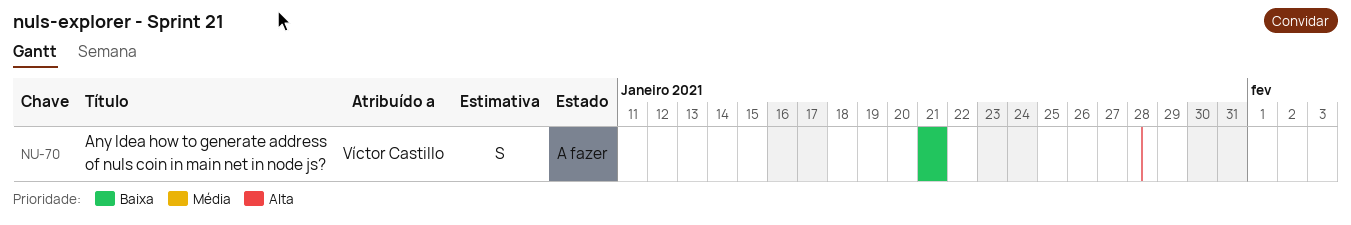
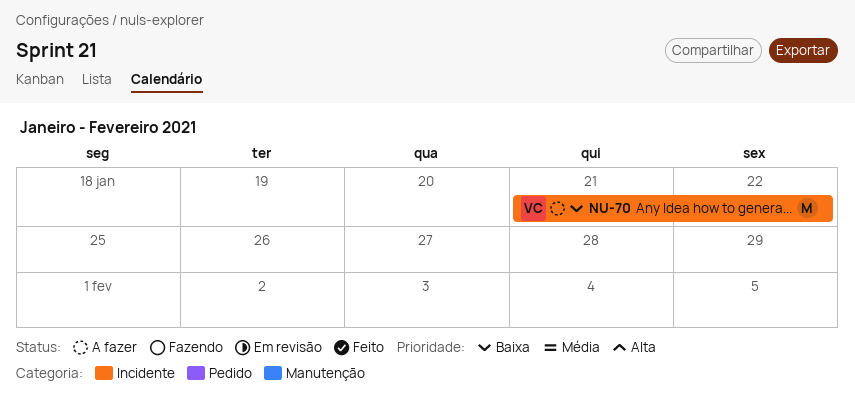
NU-70, estimate: S -> M
NU-70, due: Jan 21 -> Jan 22

